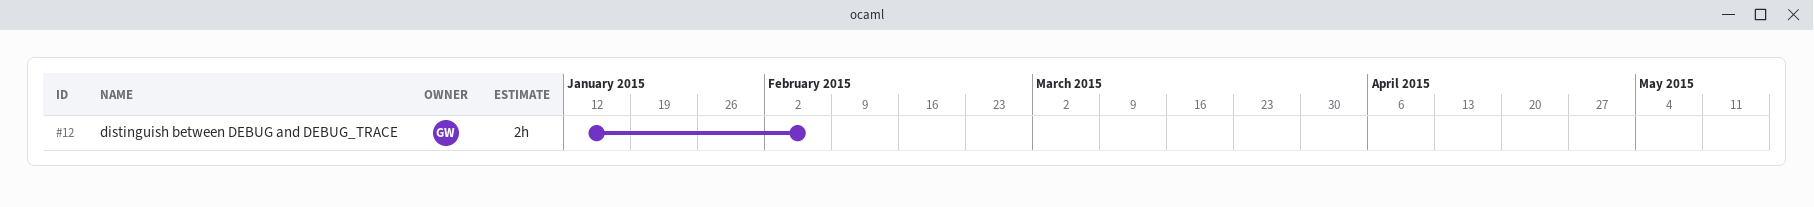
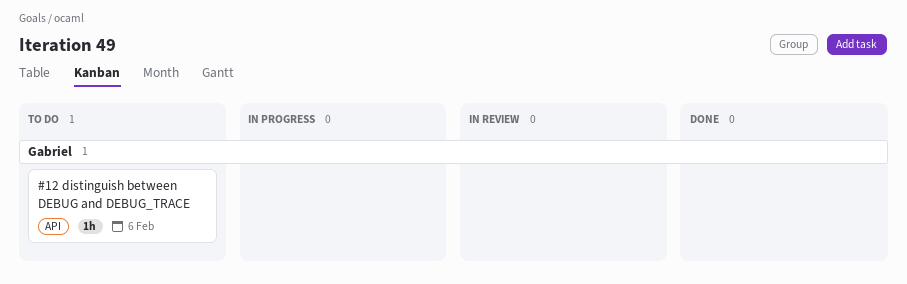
#12, estimate: 2h -> 1h

